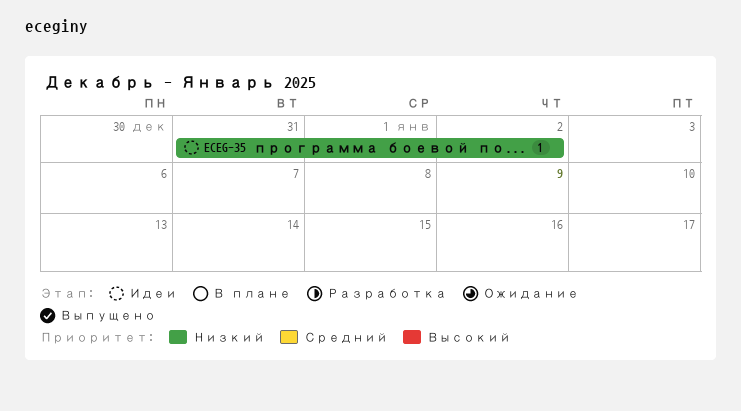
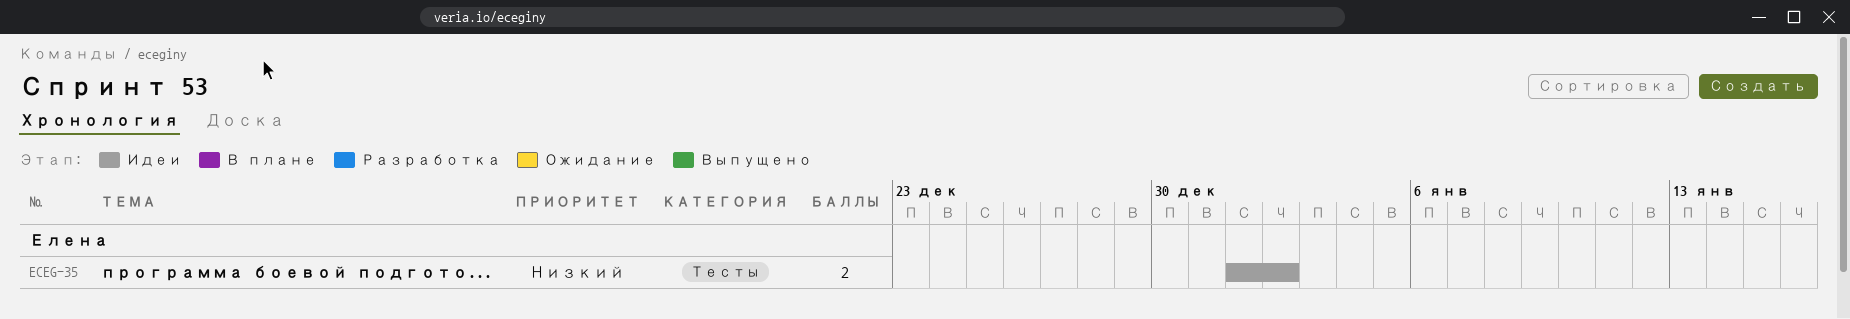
ECEG-35, estimate: 1 -> 2
ECEG-35, start: Dec 31 -> Jan 1

